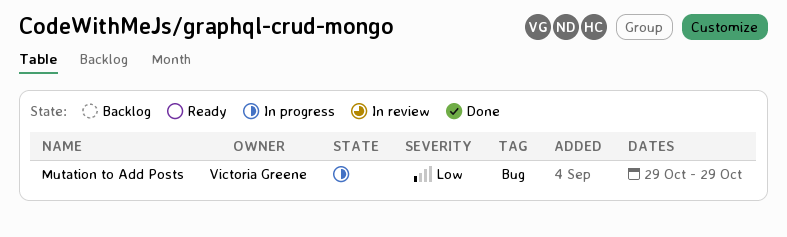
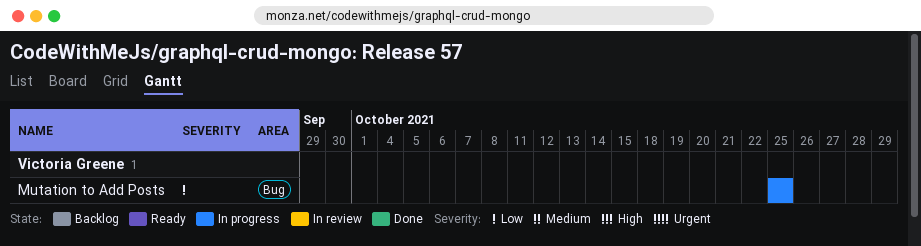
Mutation to Add Posts, start: Oct 29 -> Oct 25
Mutation to Add Posts, due: Oct 29 -> Oct 25

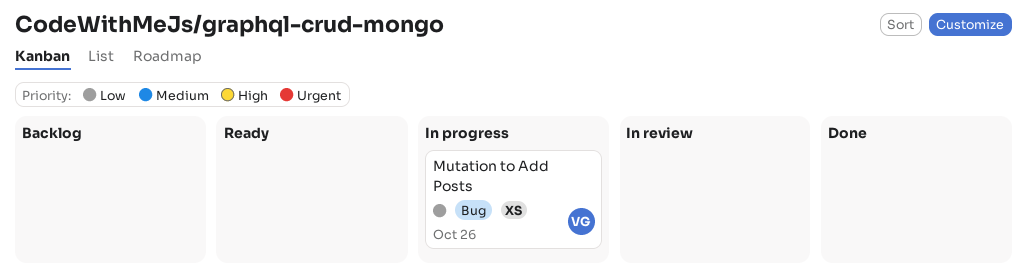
Mutation to Add Posts, due: Oct 25 -> Oct 26

